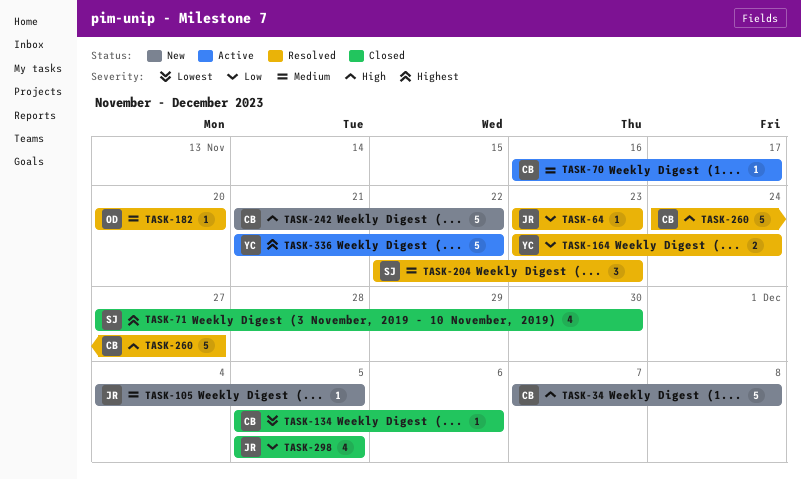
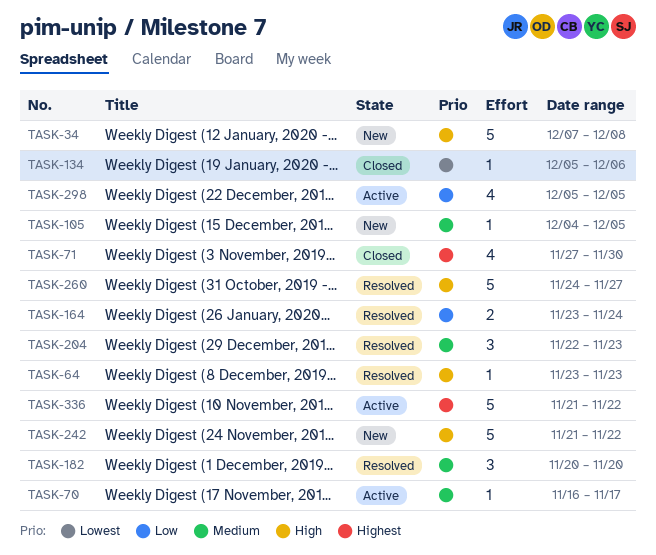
TASK-64, priority: Low -> High
TASK-182, estimate: 1 -> 3
TASK-298, status: Closed -> Active

